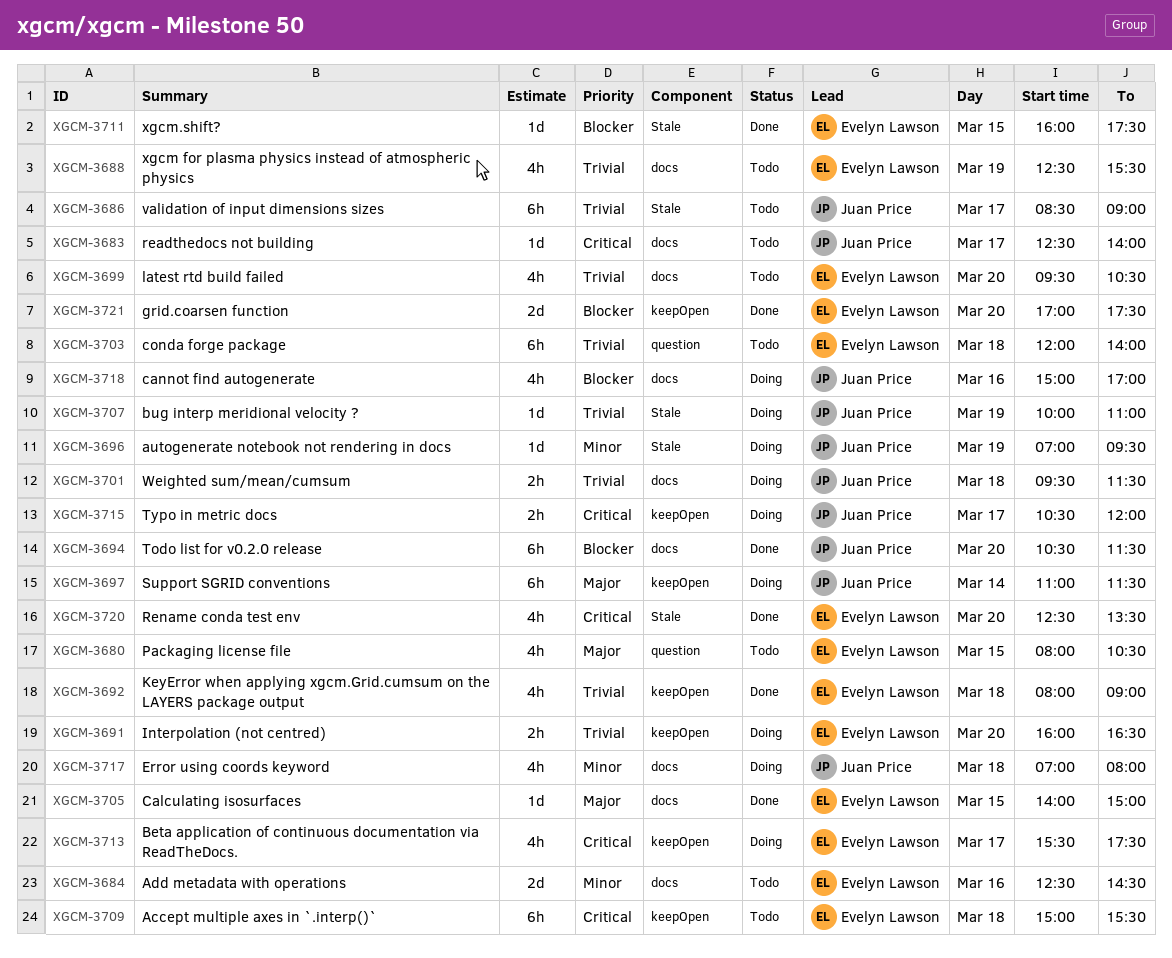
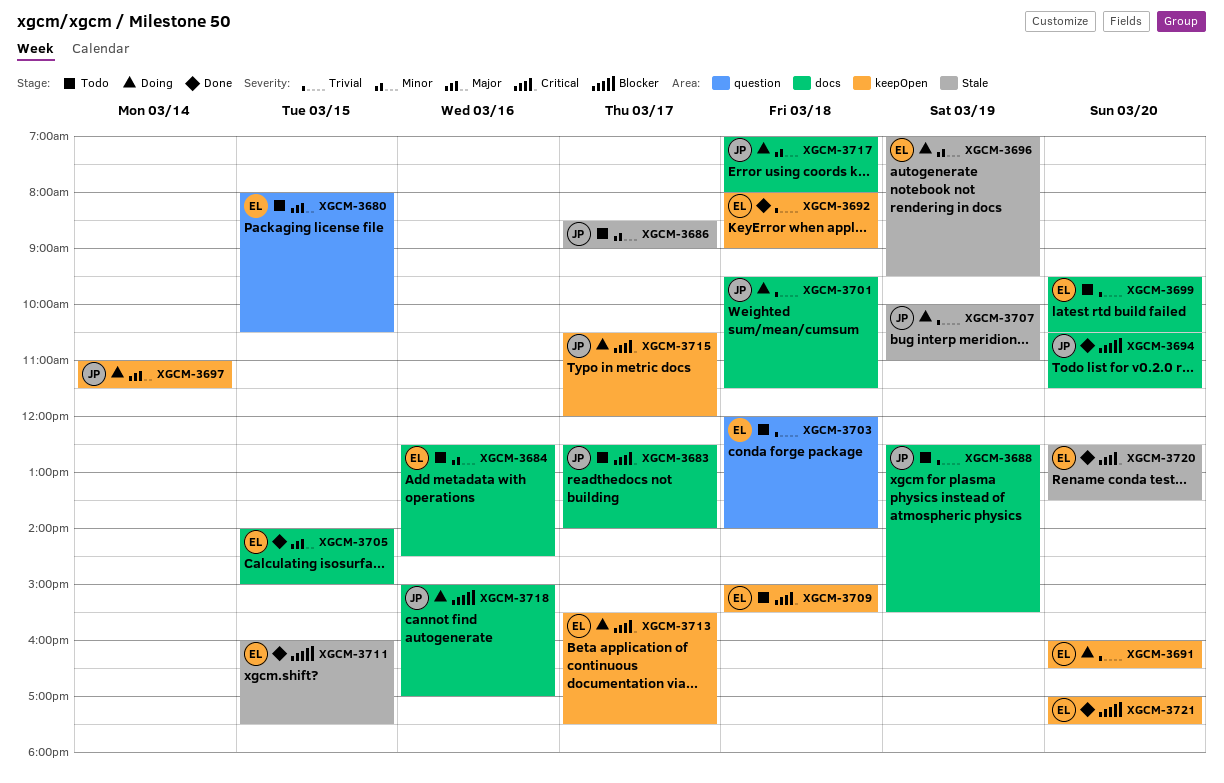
XGCM-3686, priority: Trivial -> Minor
XGCM-3688, owner: Evelyn Lawson -> Juan Price
XGCM-3696, owner: Juan Price -> Evelyn Lawson

